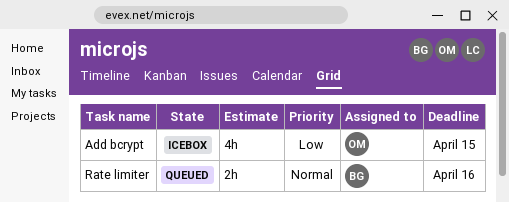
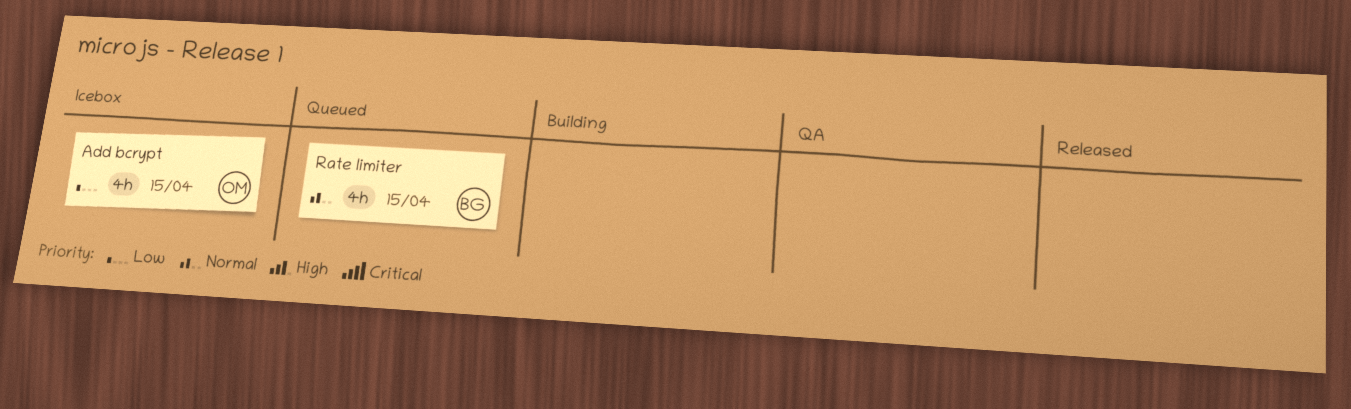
Rate limiter, estimate: 2h -> 4h
Rate limiter, due: Apr 16 -> Apr 15

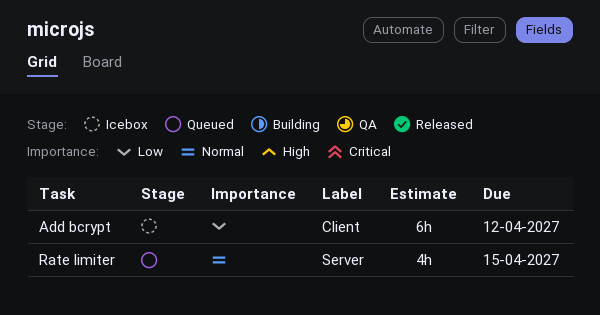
Add bcrypt, estimate: 4h -> 6h
Add bcrypt, due: Apr 15 -> Apr 12

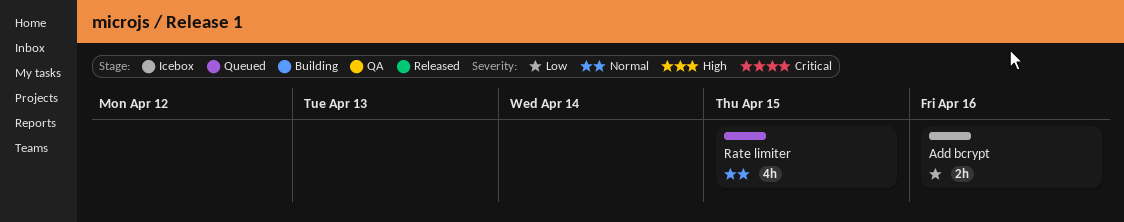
Add bcrypt, estimate: 6h -> 2h
Add bcrypt, due: Apr 12 -> Apr 16

